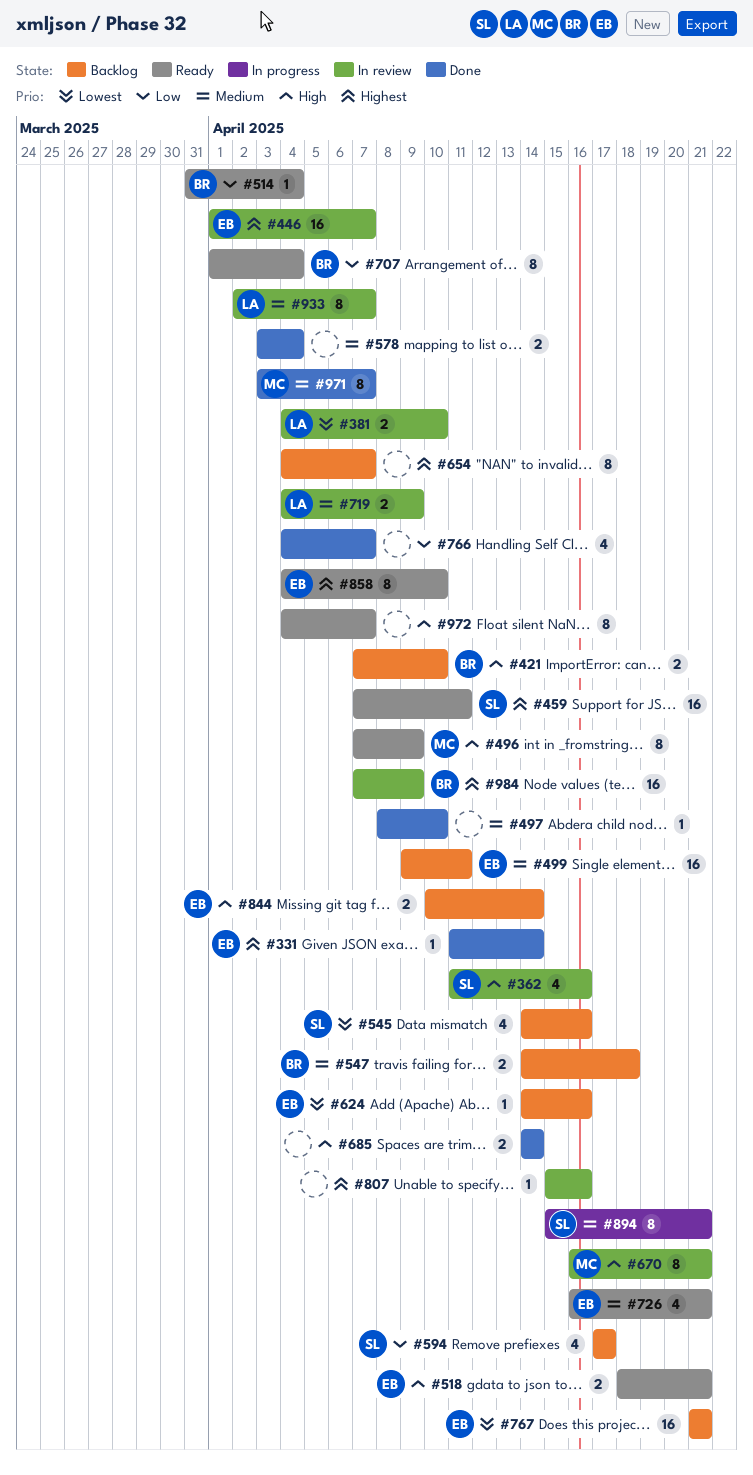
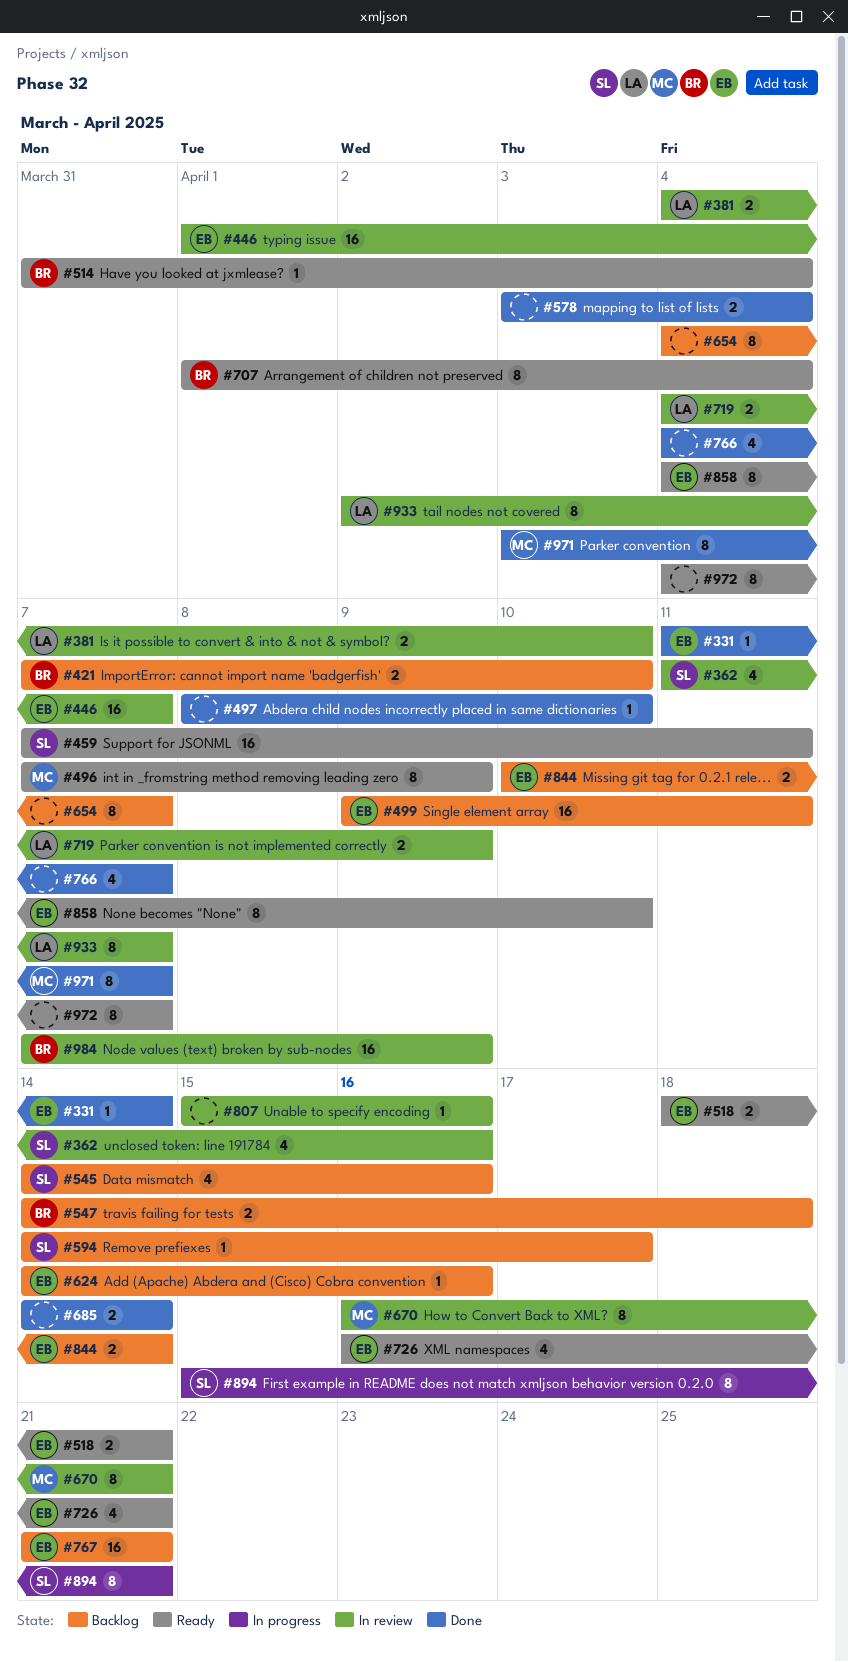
#594, estimate: 4 -> 1
#594, start: Apr 17 -> Apr 14

